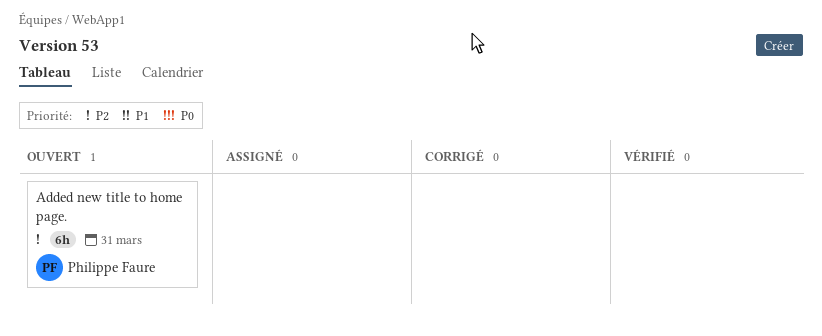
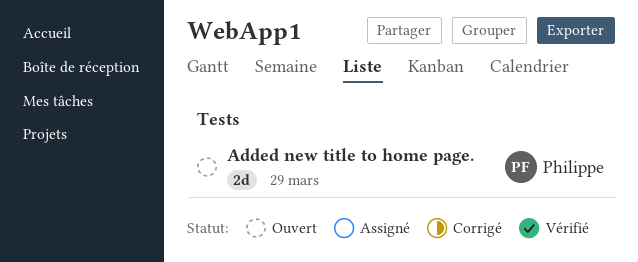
Added new title to home page., estimate: 6h -> 2d
Added new title to home page., due: Mar 31 -> Mar 29

